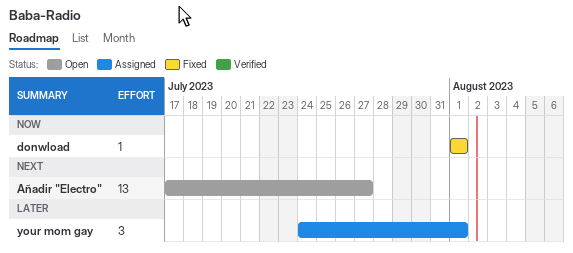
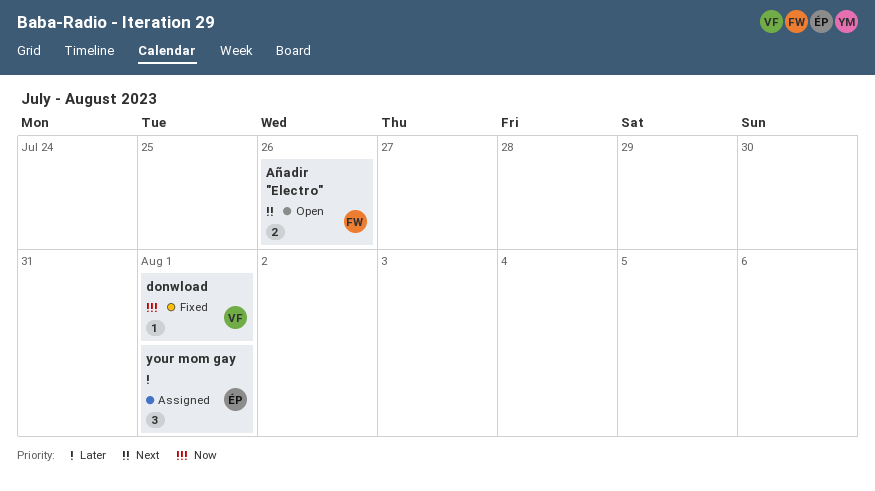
Añadir "Electro", estimate: 13 -> 2
Añadir "Electro", due: Jul 27 -> Jul 26

